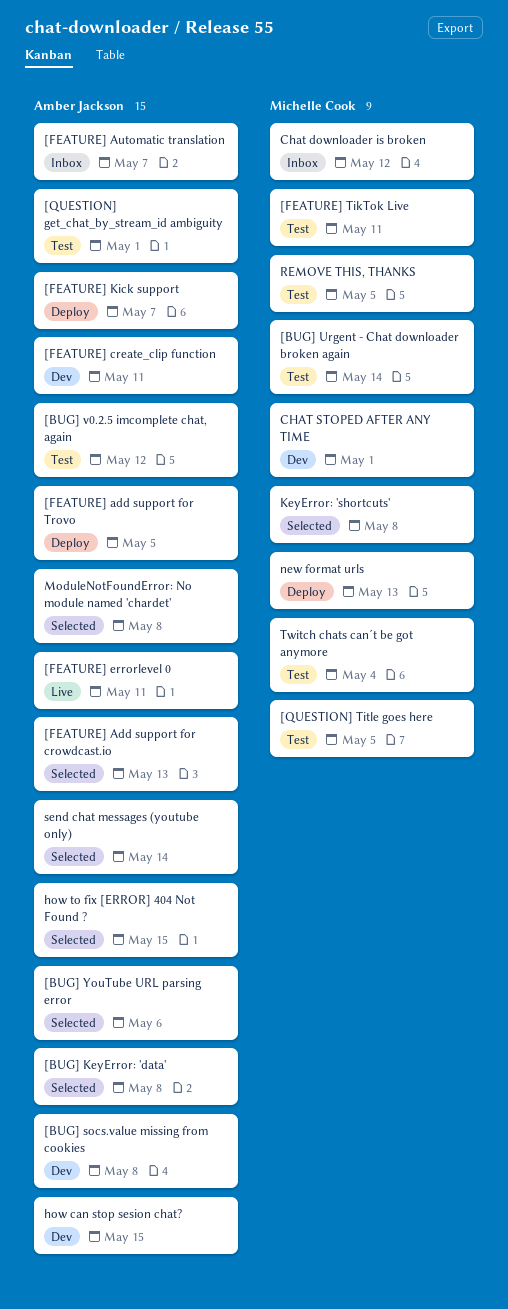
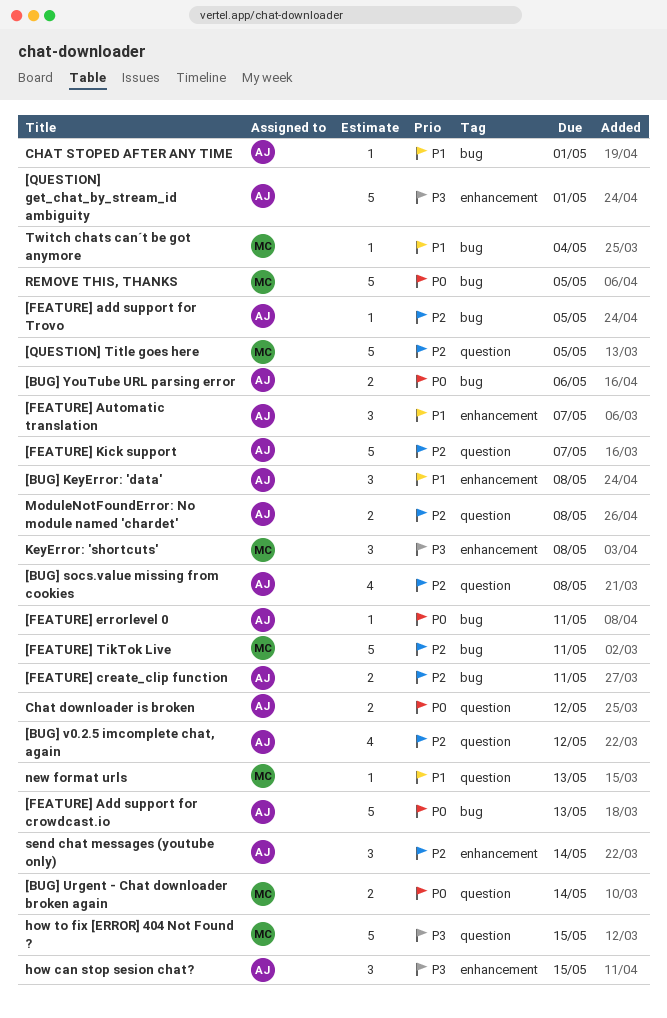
Chat downloader is broken, owner: Michelle Cook -> Amber Jackson
CHAT STOPED AFTER ANY TIME, owner: Michelle Cook -> Amber Jackson
how to fix [ERROR] 404 Not Found ?, owner: Amber Jackson -> Michelle Cook

